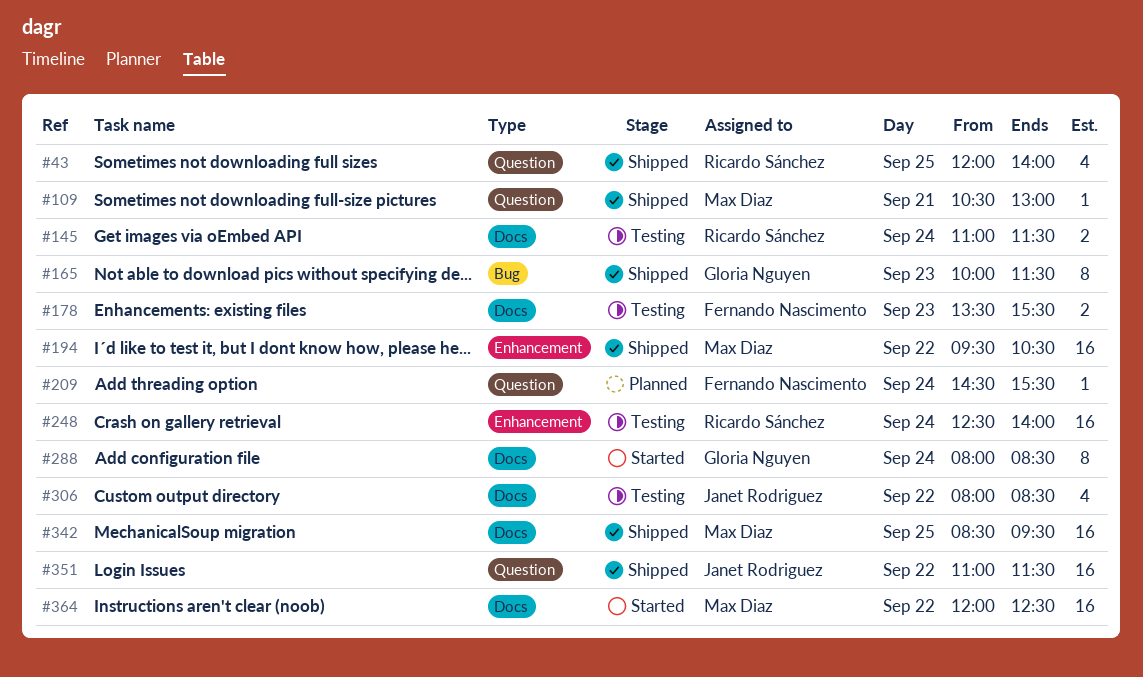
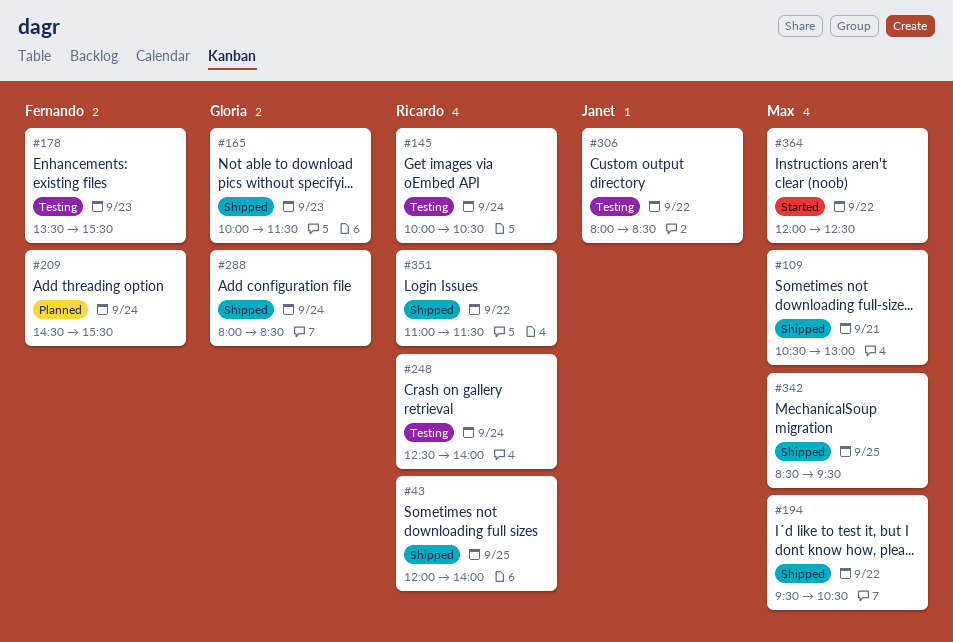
#145, begins: 11:00 -> 10:00
#145, ends: 11:30 -> 10:30
#288, status: Started -> Shipped
#351, owner: Janet Rodriguez -> Ricardo Sánchez

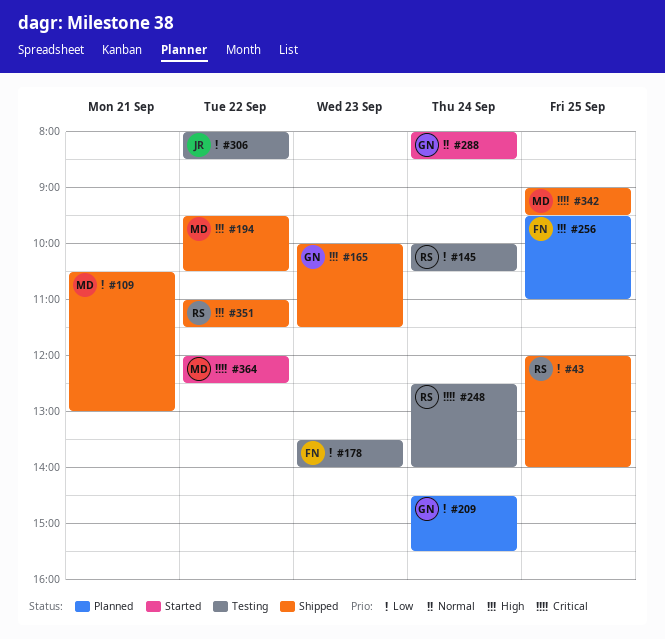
#178, ends: 15:30 -> 14:00
#209, owner: Fernando -> Gloria
#256: none -> present
#288, status: Shipped -> Started
#342, begins: 08:30 -> 09:00

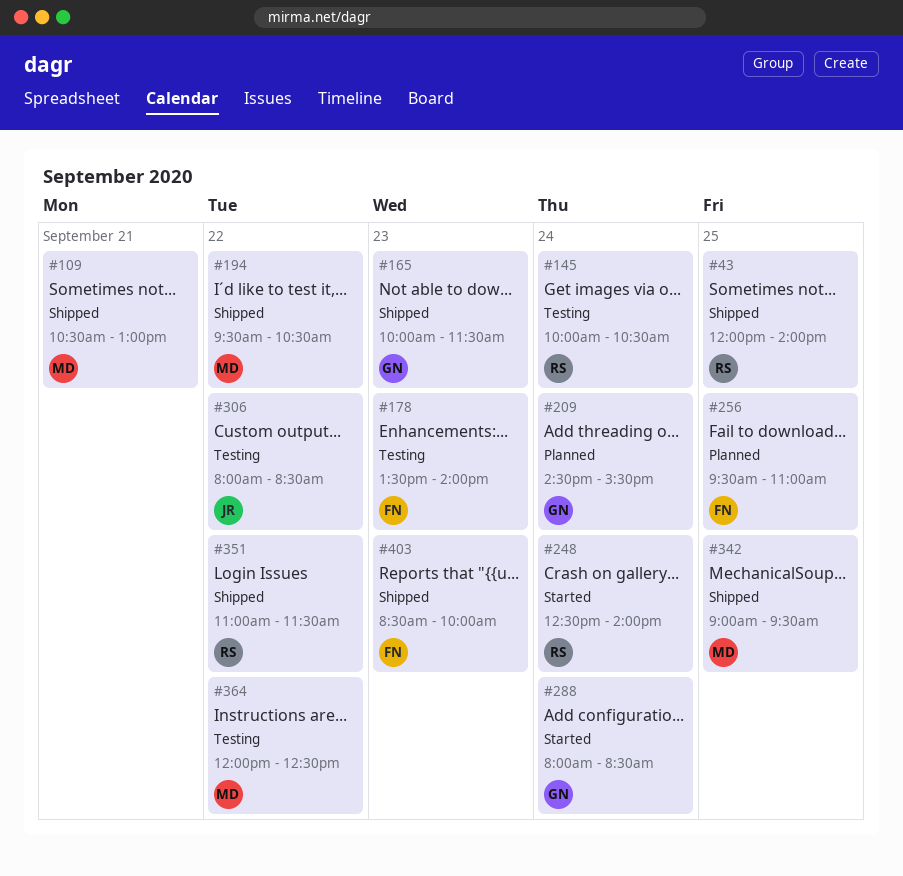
#248, status: Testing -> Started
#364, status: Started -> Testing
#403: none -> present

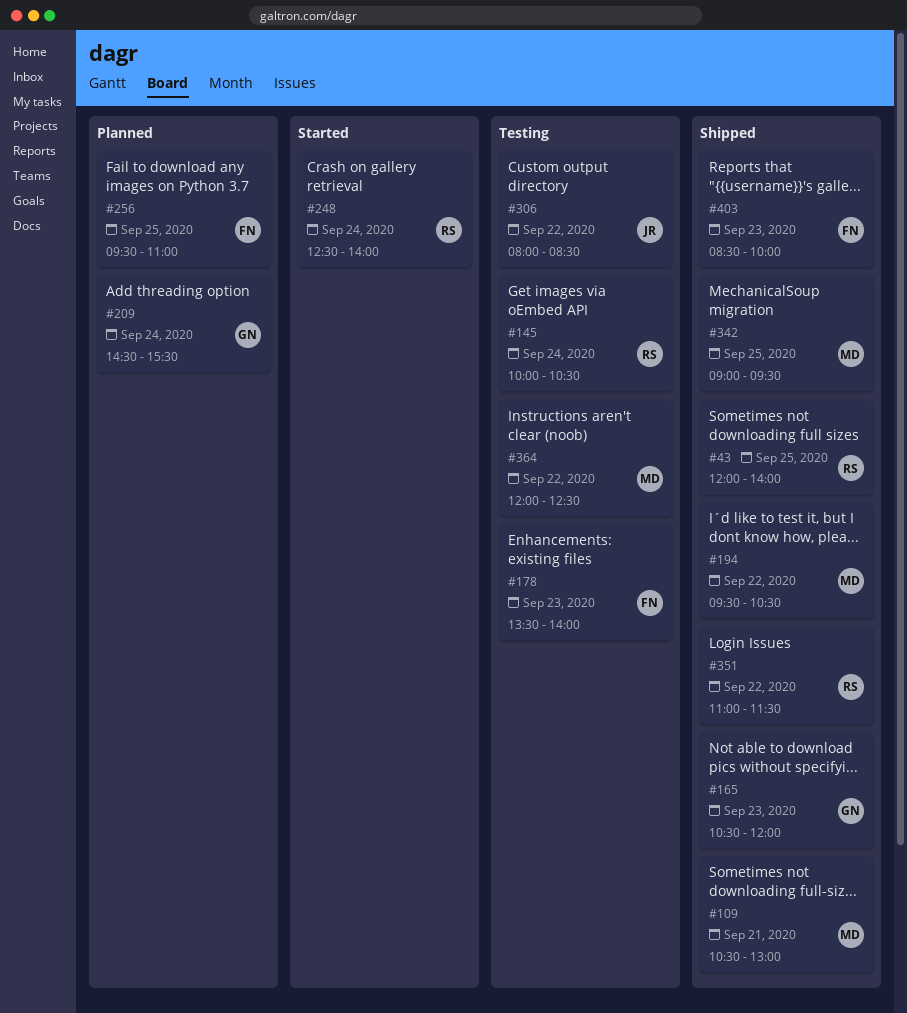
#165, begins: 10:00 -> 10:30
#165, ends: 11:30 -> 12:00
#288: present -> none

